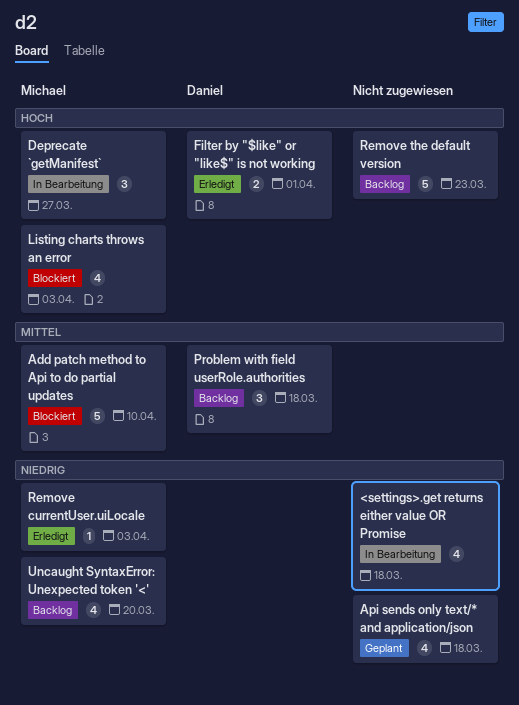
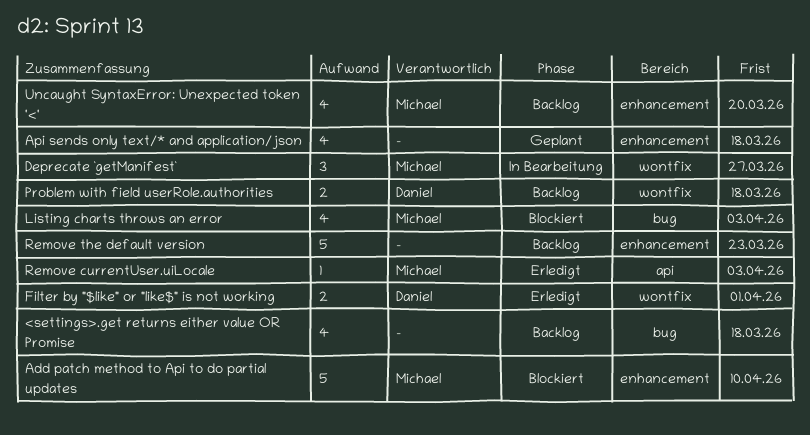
<settings>.get returns either value OR Promise, status: In Bearbeitung -> Backlog
Problem with field userRole.authorities, estimate: 3 -> 2

